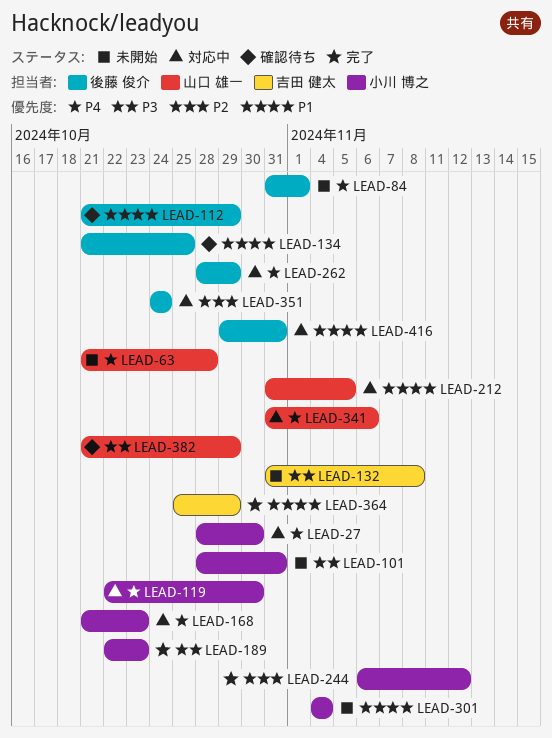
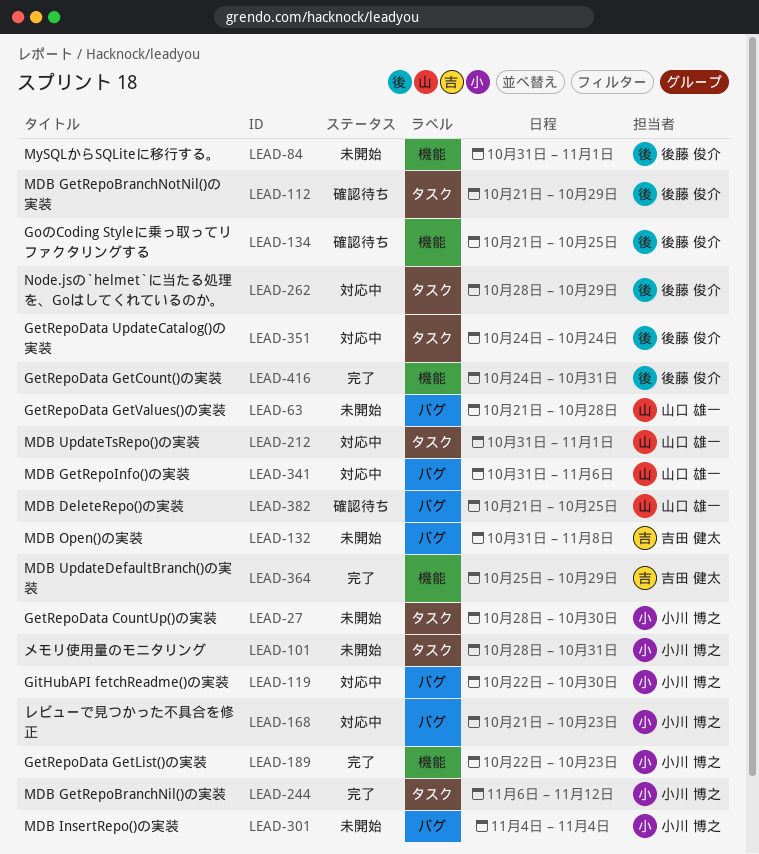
LEAD-27, status: 対応中 -> 未開始
LEAD-212, due: Nov 5 -> Nov 1
LEAD-382, due: Oct 29 -> Oct 25
LEAD-416, status: 対応中 -> 完了
LEAD-416, start: Oct 29 -> Oct 24

